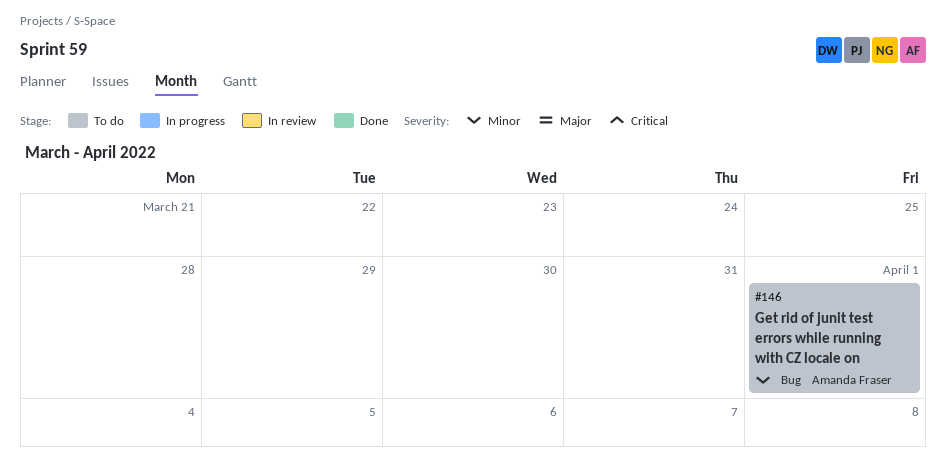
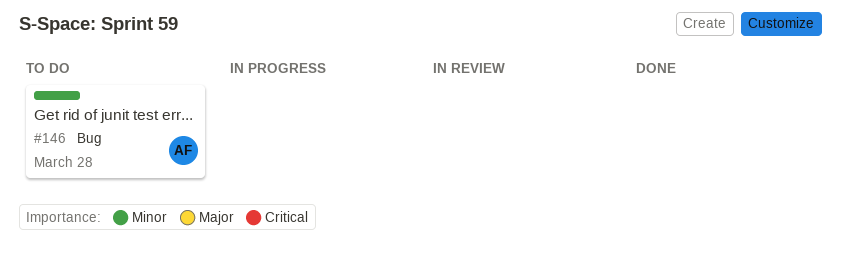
#146, due: Apr 1 -> Mar 28

